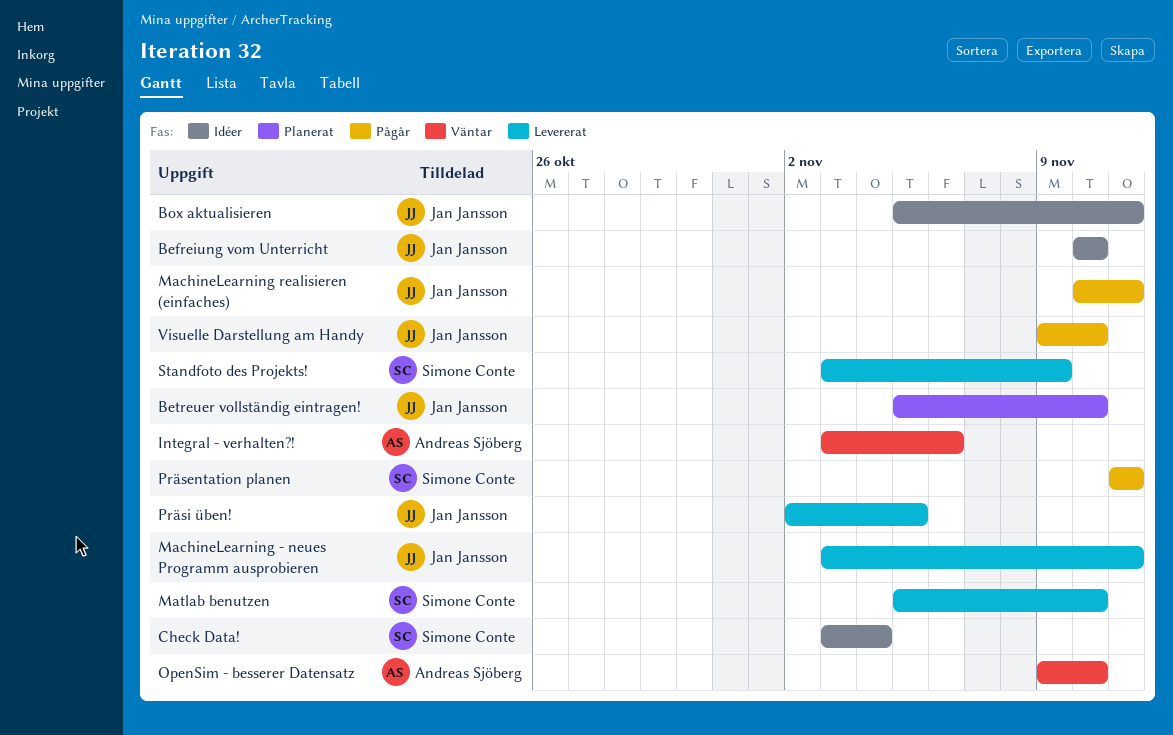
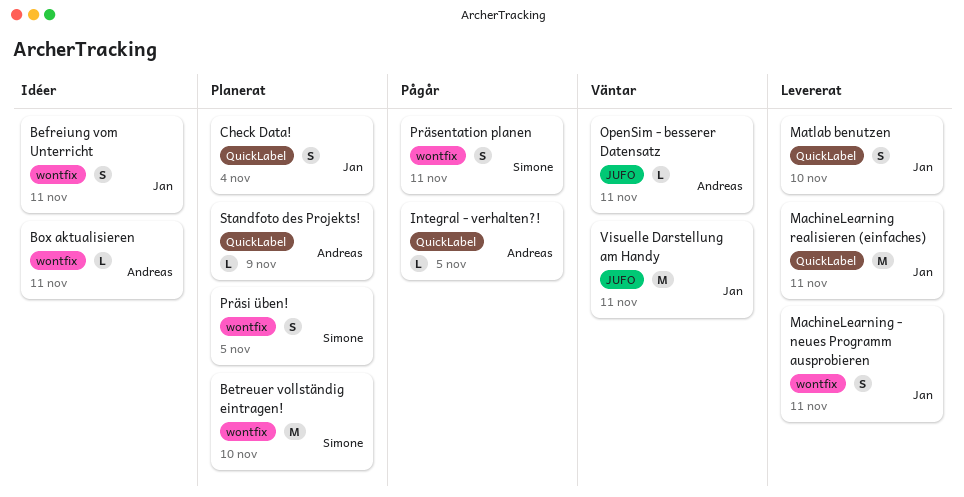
Befreiung vom Unterricht, due: Nov 10 -> Nov 11
Betreuer vollständig eintragen!, owner: Jan Jansson -> Simone Conte
Box aktualisieren, owner: Jan Jansson -> Andreas Sjöberg
Check Data!, status: Idéer -> Planerat
Check Data!, owner: Simone Conte -> Jan Jansson
Integral - verhalten?!, status: Väntar -> Pågår
Integral - verhalten?!, due: Nov 6 -> Nov 5
MachineLearning realisieren (einfaches), status: Pågår -> Levererat
Matlab benutzen, owner: Simone Conte -> Jan Jansson
OpenSim - besserer Datensatz, due: Nov 10 -> Nov 11
Präsi üben!, status: Levererat -> Planerat
Präsi üben!, owner: Jan Jansson -> Simone Conte
Standfoto des Projekts!, status: Levererat -> Planerat
Standfoto des Projekts!, owner: Simone Conte -> Andreas Sjöberg
Visuelle Darstellung am Handy, status: Pågår -> Väntar
Visuelle Darstellung am Handy, due: Nov 10 -> Nov 11

